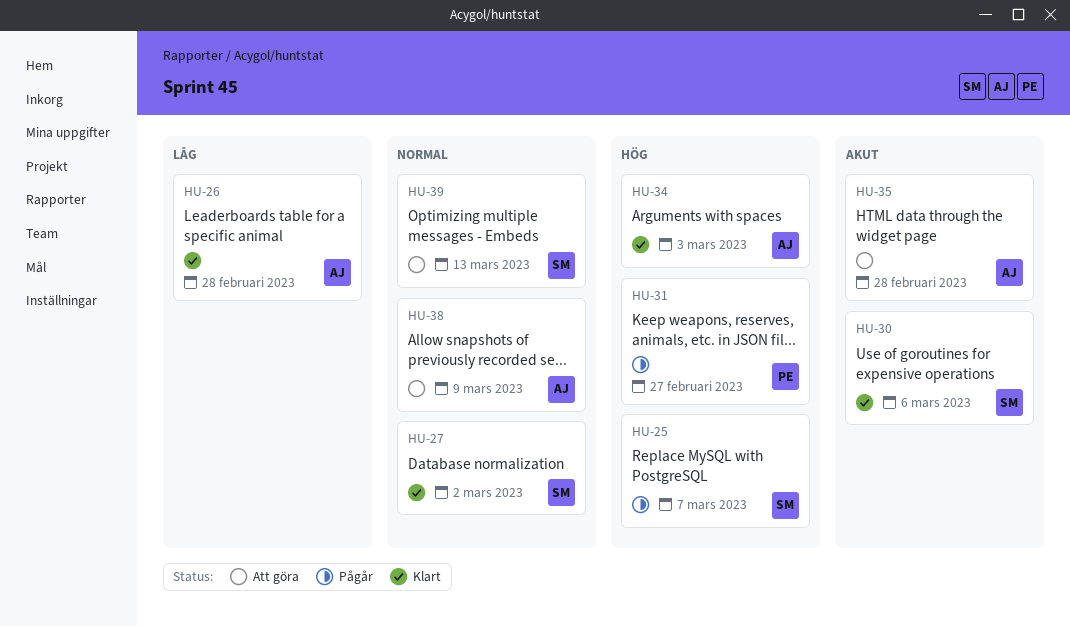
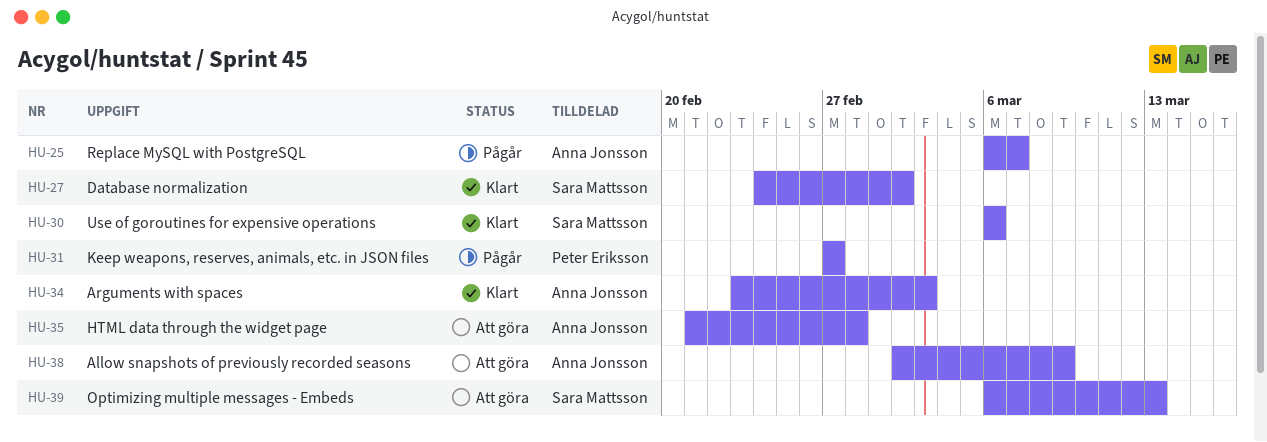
HU-25, owner: Sara Mattsson -> Anna Jonsson
HU-26: present -> none

